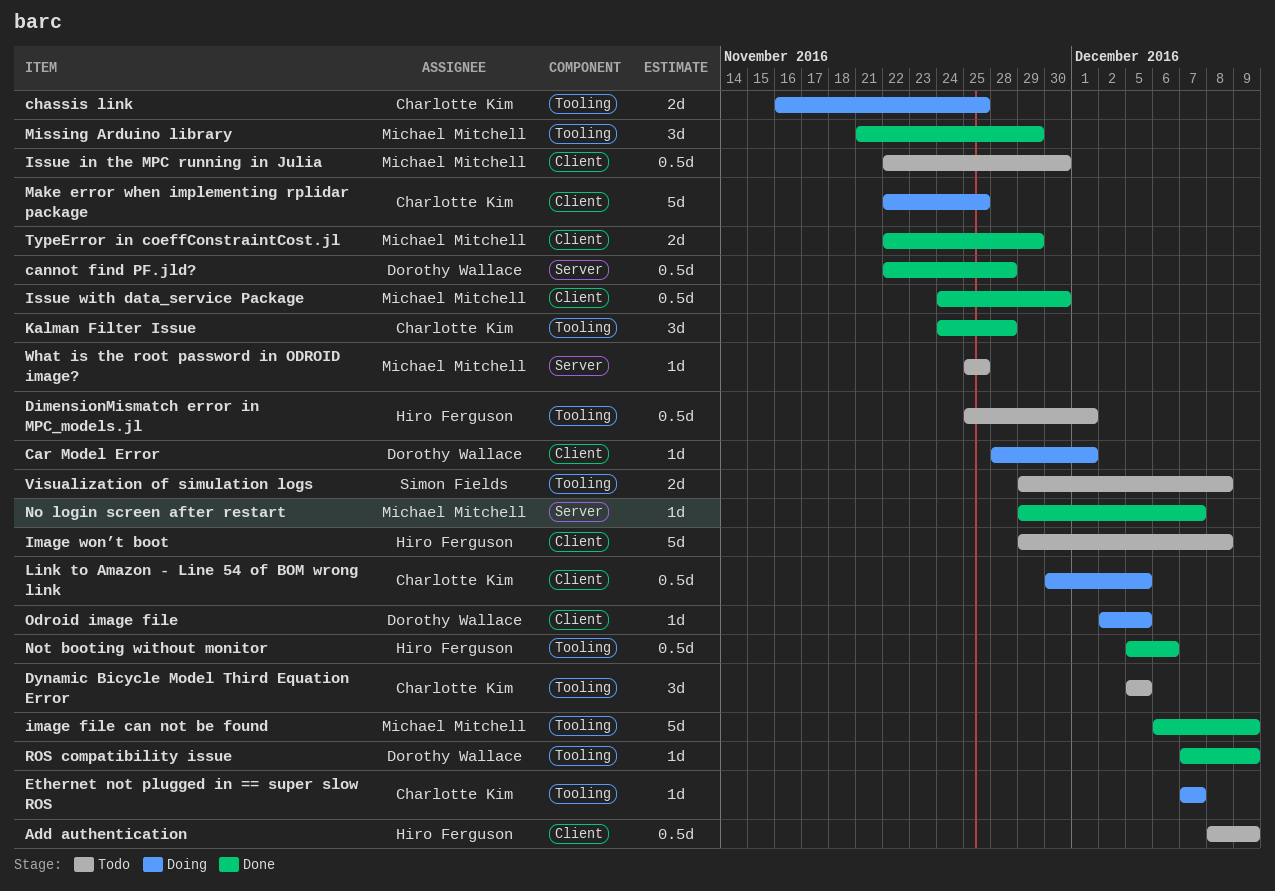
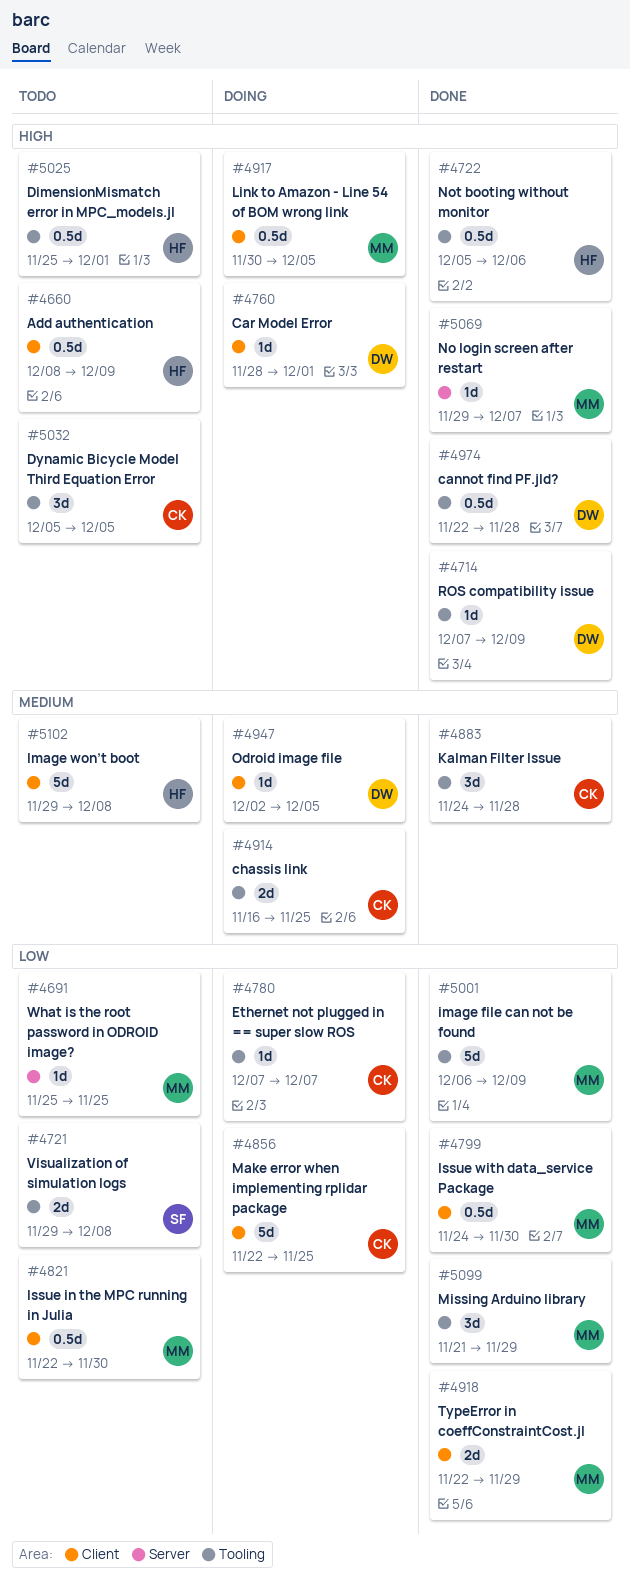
cannot find PF.jld?, label: Server -> Tooling
Link to Amazon - Line 54 of BOM wrong link, owner: Charlotte Kim -> Michael Mitchell

